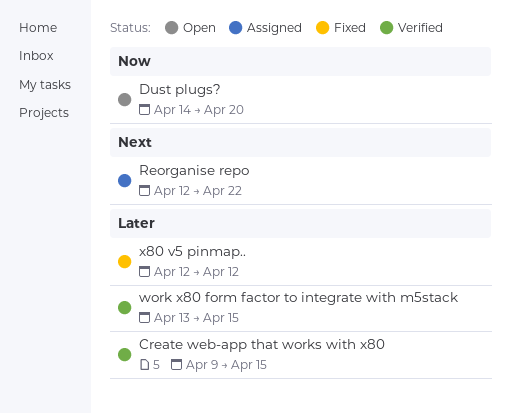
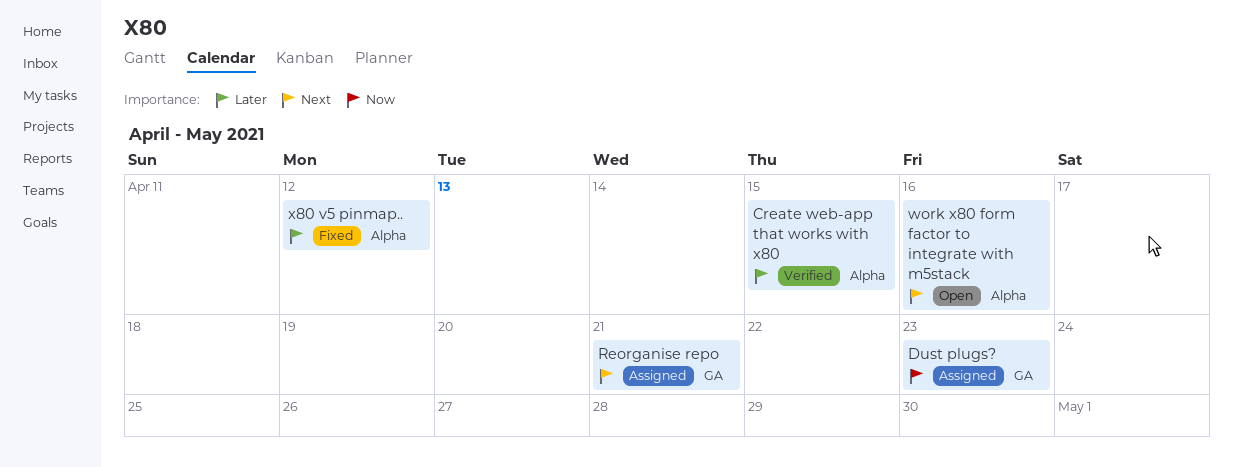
Dust plugs?, status: Open -> Assigned
Dust plugs?, due: Apr 20 -> Apr 23
Reorganise repo, due: Apr 22 -> Apr 21
work x80 form factor to integrate with m5stack, status: Verified -> Open
work x80 form factor to integrate with m5stack, priority: Later -> Next
work x80 form factor to integrate with m5stack, due: Apr 15 -> Apr 16

